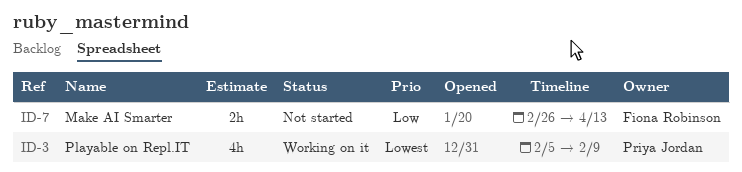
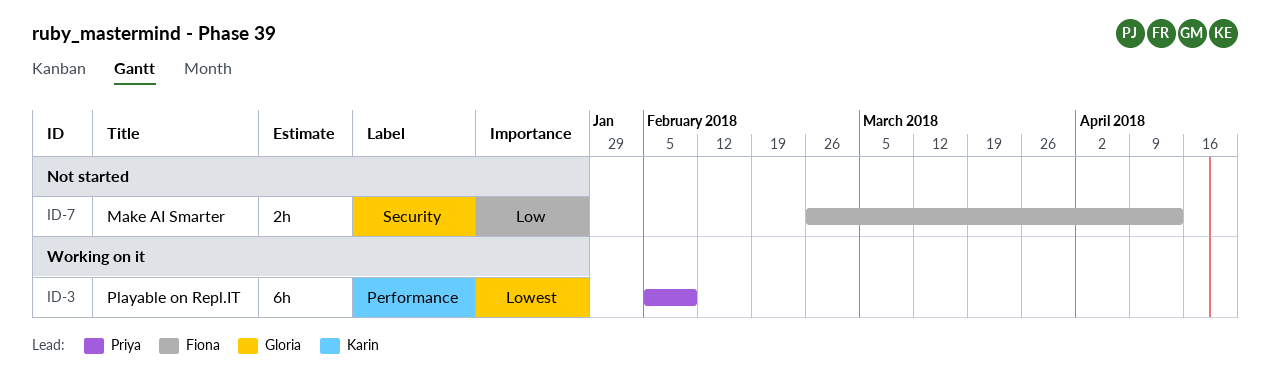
ID-3, estimate: 4h -> 6h

